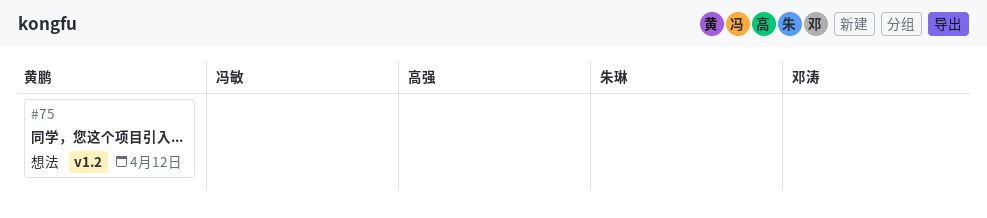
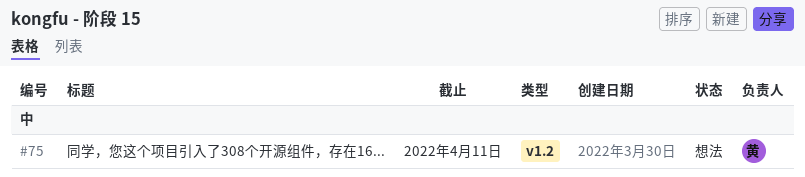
#75, due: Apr 12 -> Apr 11

